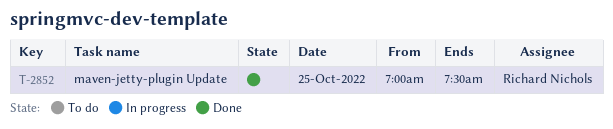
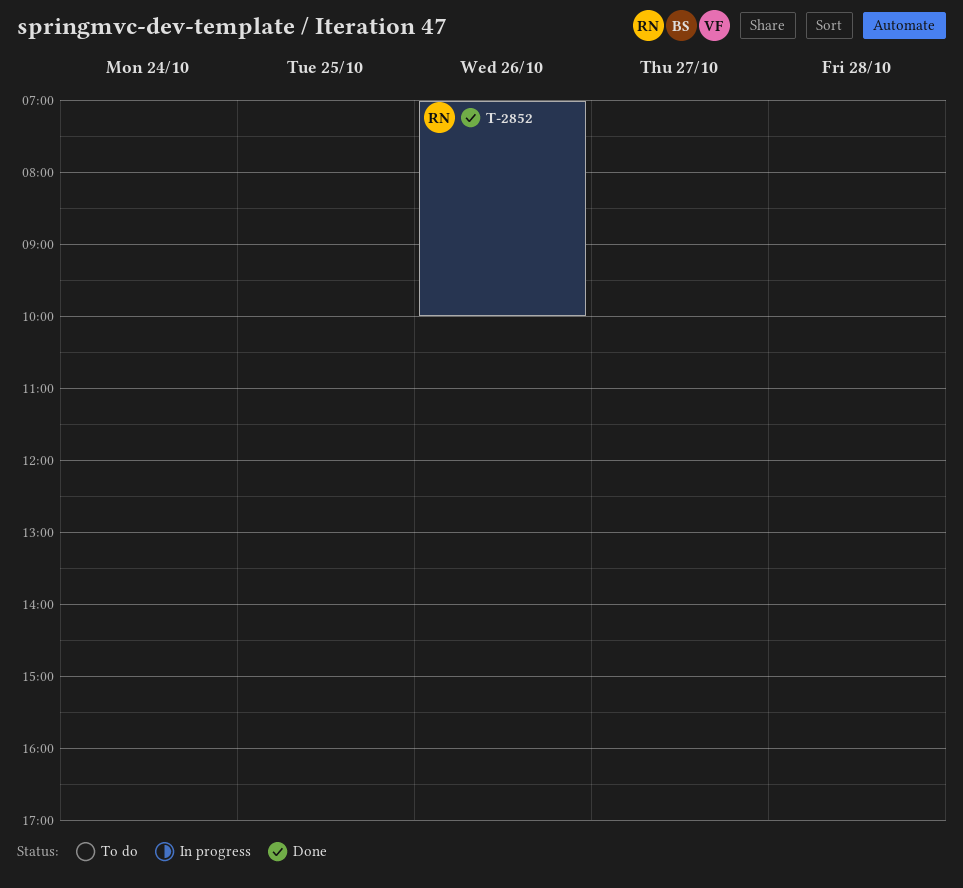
T-2852, day: Oct 25 -> Oct 26
T-2852, ends: 07:30 -> 10:00

